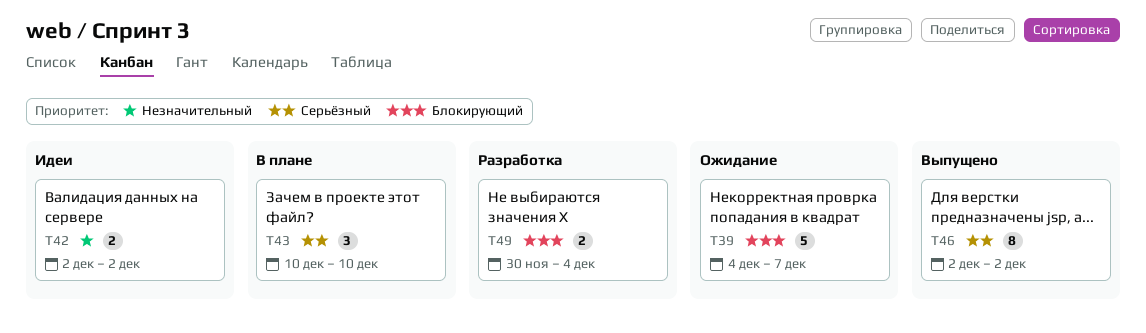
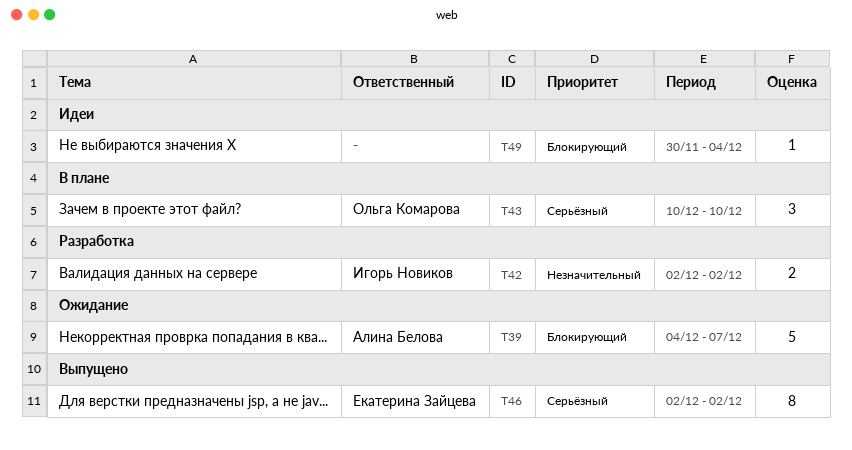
T42, status: Идеи -> Разработка
T49, status: Разработка -> Идеи
T49, estimate: 2 -> 1

